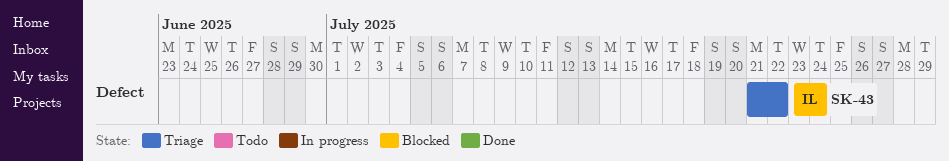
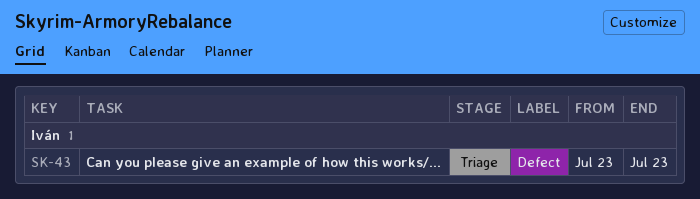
SK-43, start: Jul 21 -> Jul 23
SK-43, due: Jul 22 -> Jul 23

